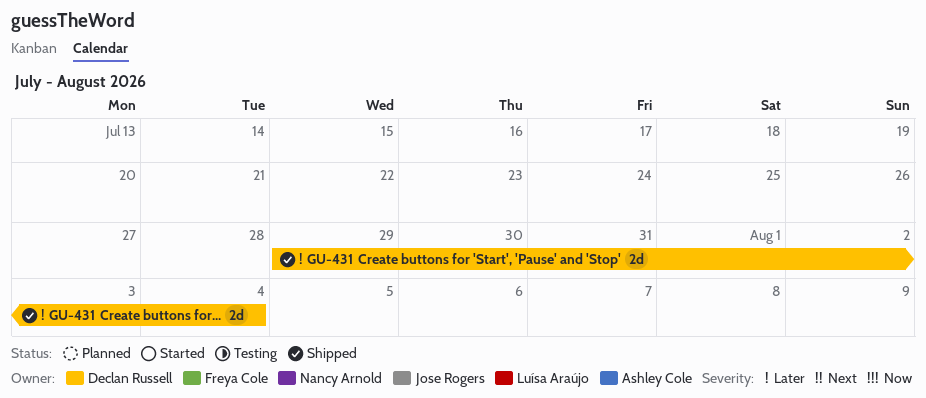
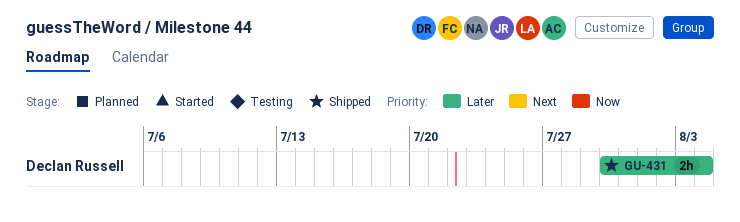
GU-431, estimate: 2d -> 2h
GU-431, start: Jul 29 -> Jul 30

